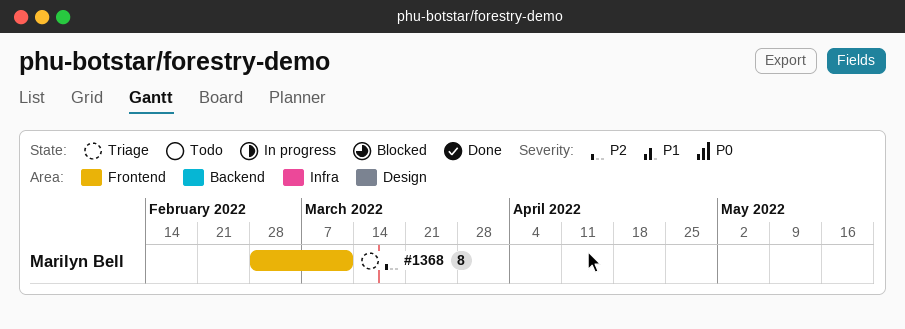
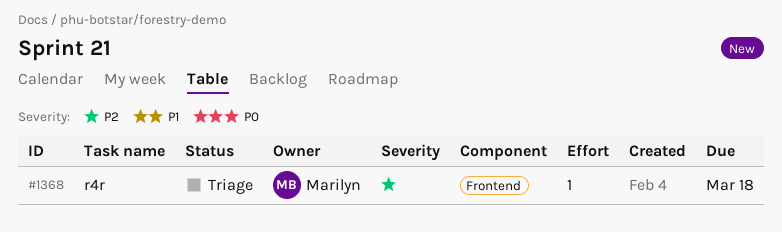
#1368, estimate: 8 -> 1
#1368, due: Mar 11 -> Mar 18

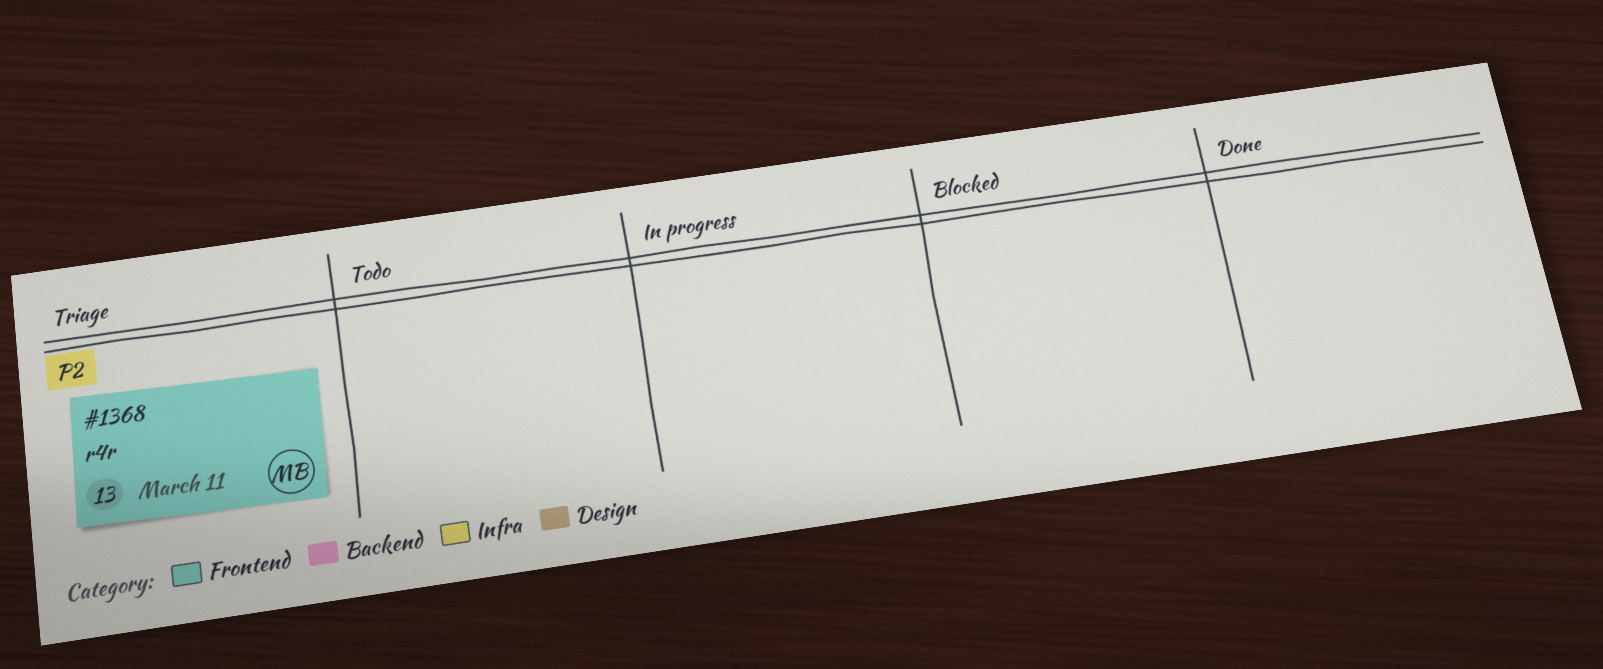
#1368, estimate: 1 -> 13
#1368, due: Mar 18 -> Mar 11

